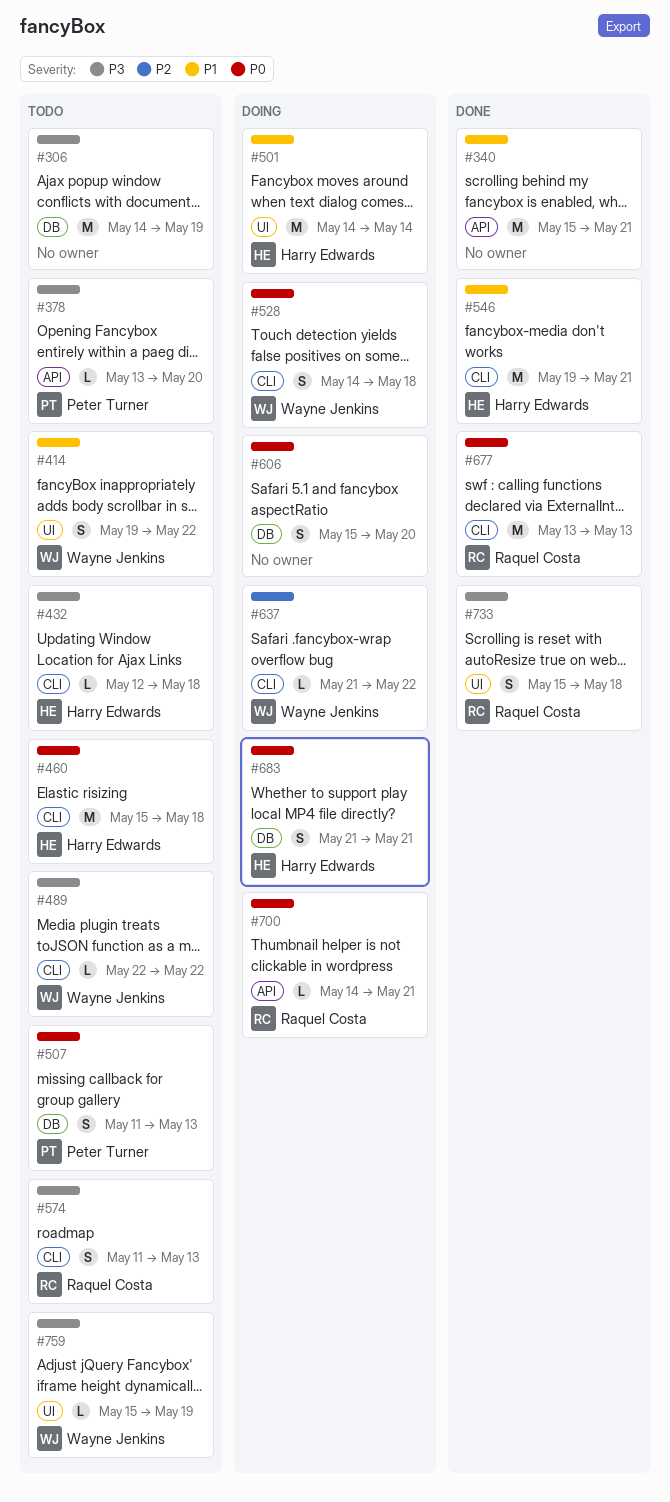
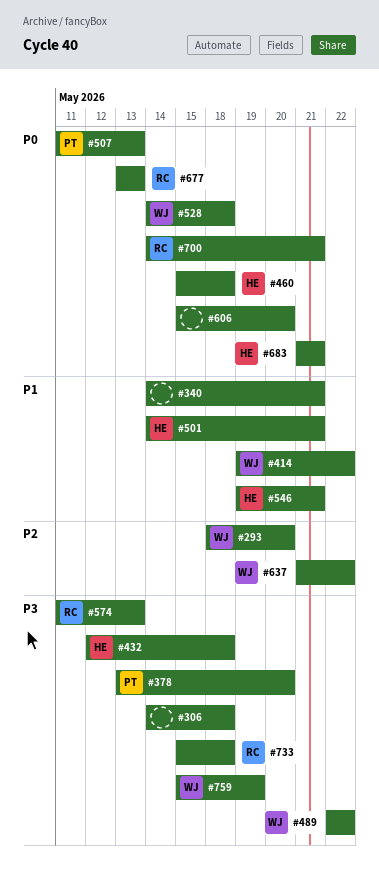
#293: none -> present
#306, due: May 19 -> May 18
#340, start: May 15 -> May 14
#501, due: May 14 -> May 21

